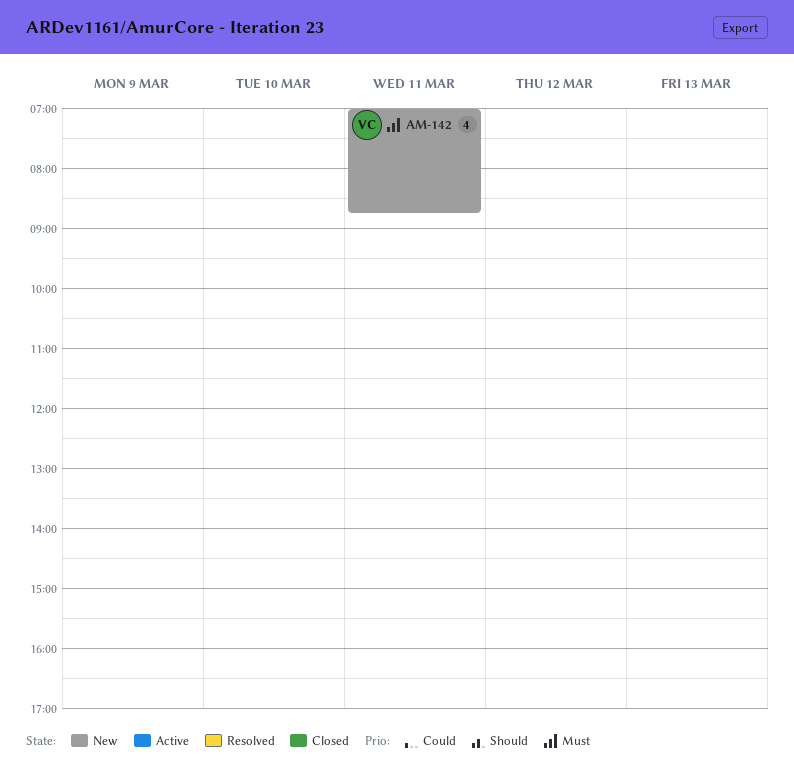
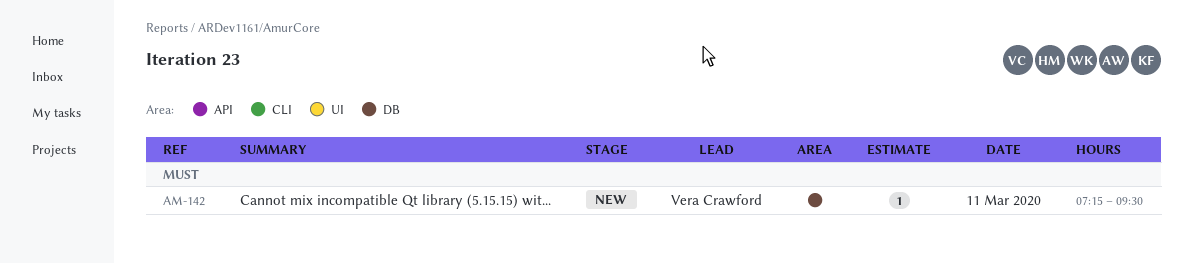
AM-142, estimate: 4 -> 1
AM-142, begins: 07:00 -> 07:15
AM-142, ends: 08:45 -> 09:30

